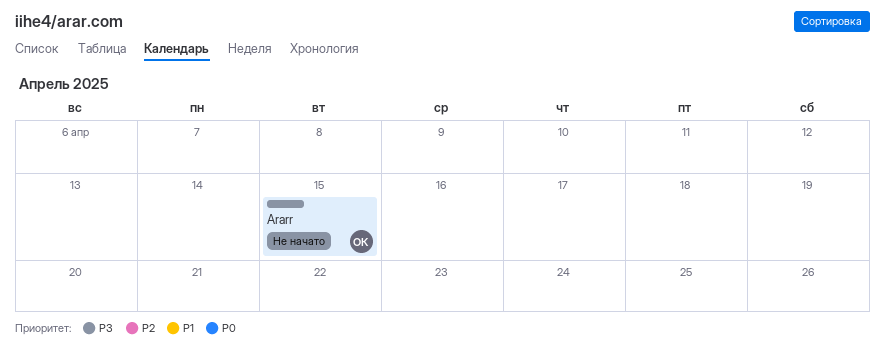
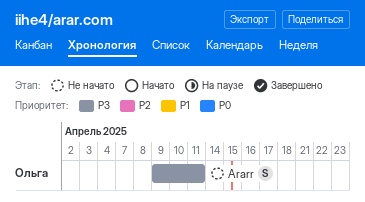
Ararr, due: Apr 15 -> Apr 11

